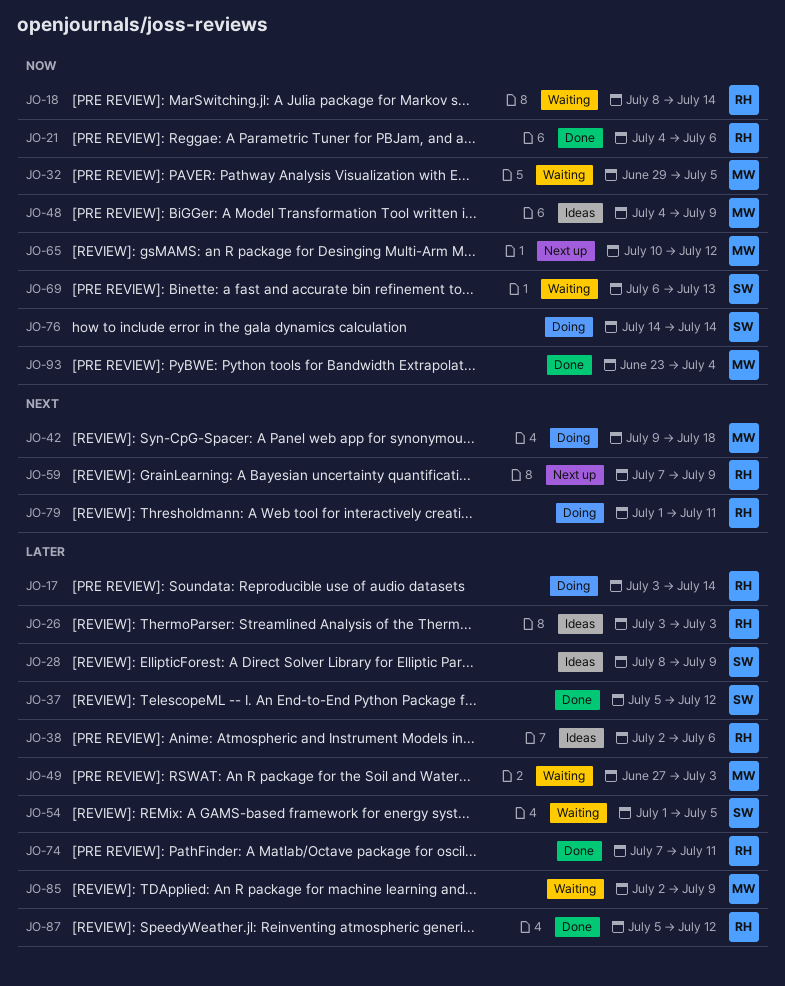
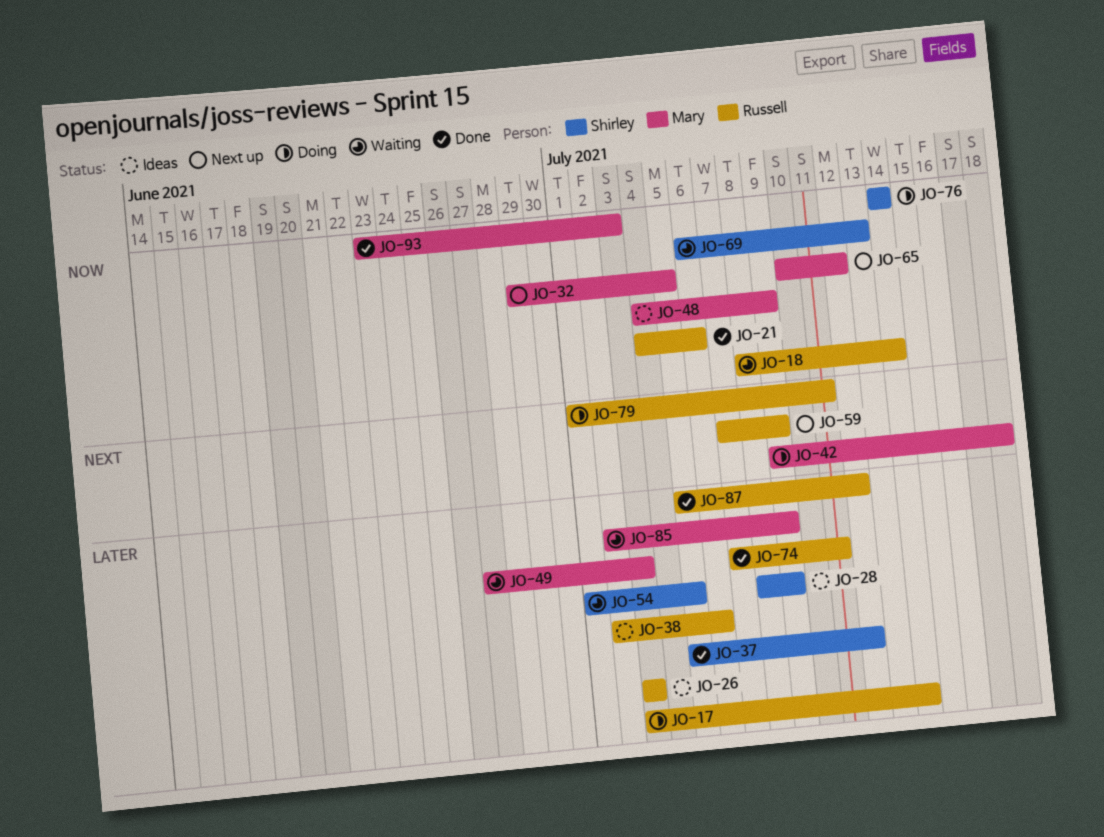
JO-32, status: Waiting -> Next up
JO-93, due: Jul 4 -> Jul 3

